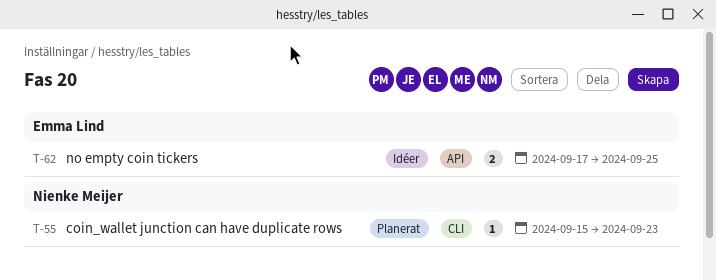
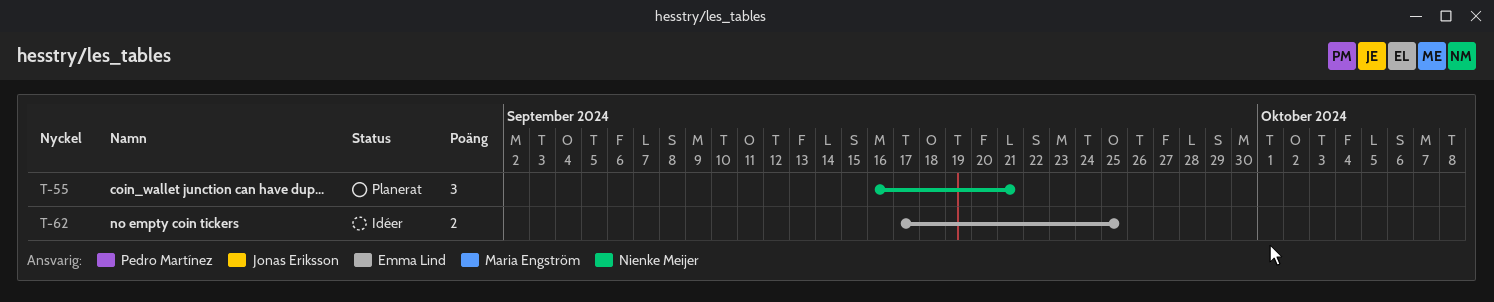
T-55, estimate: 1 -> 3
T-55, start: Sep 15 -> Sep 16
T-55, due: Sep 23 -> Sep 21

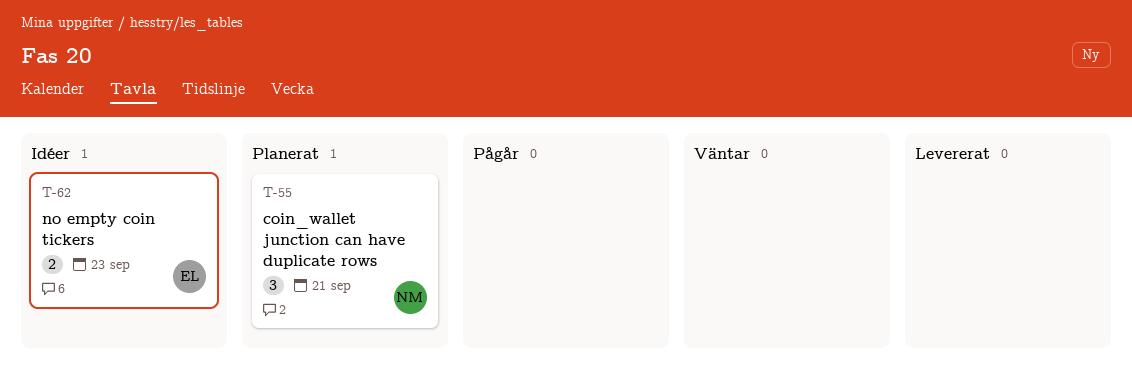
T-62, due: Sep 25 -> Sep 23

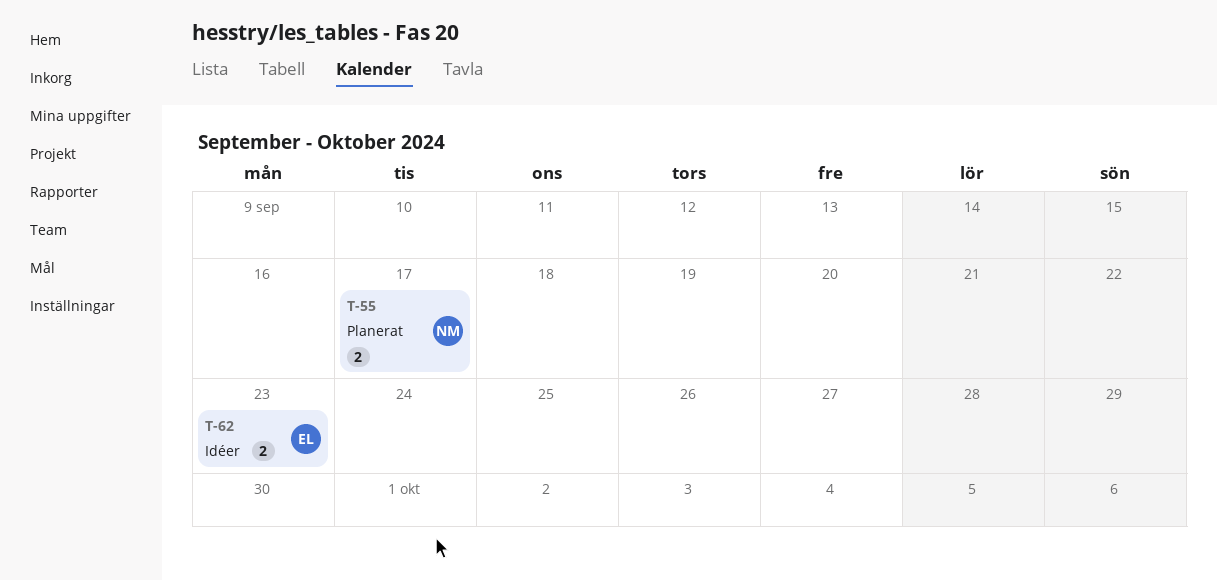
T-55, estimate: 3 -> 2
T-55, due: Sep 21 -> Sep 17

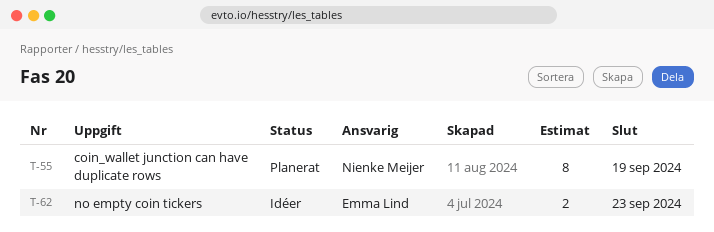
T-55, estimate: 2 -> 8
T-55, due: Sep 17 -> Sep 19

